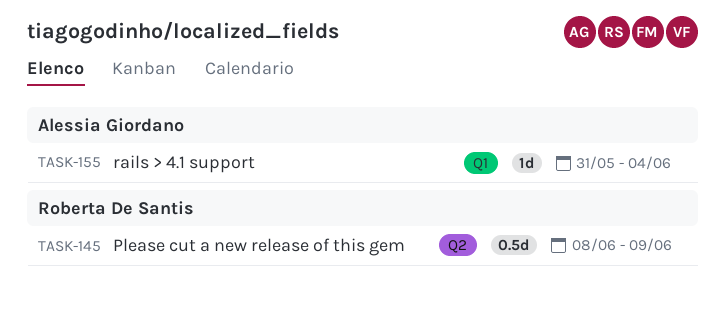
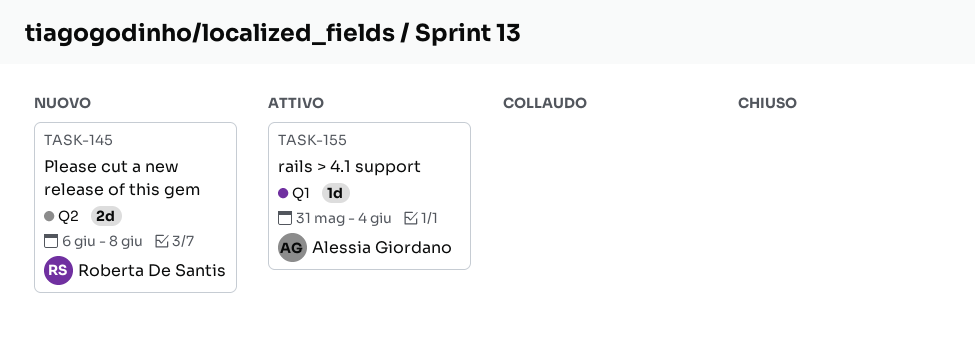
TASK-145, estimate: 0.5d -> 2d
TASK-145, start: Jun 8 -> Jun 6
TASK-145, due: Jun 9 -> Jun 8

